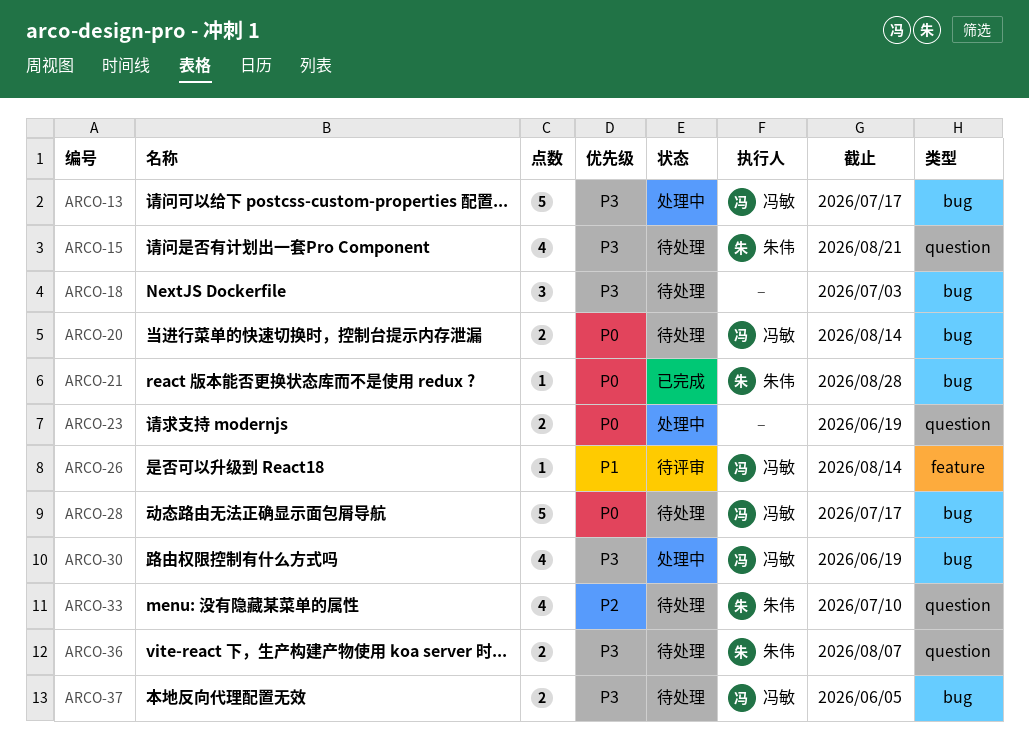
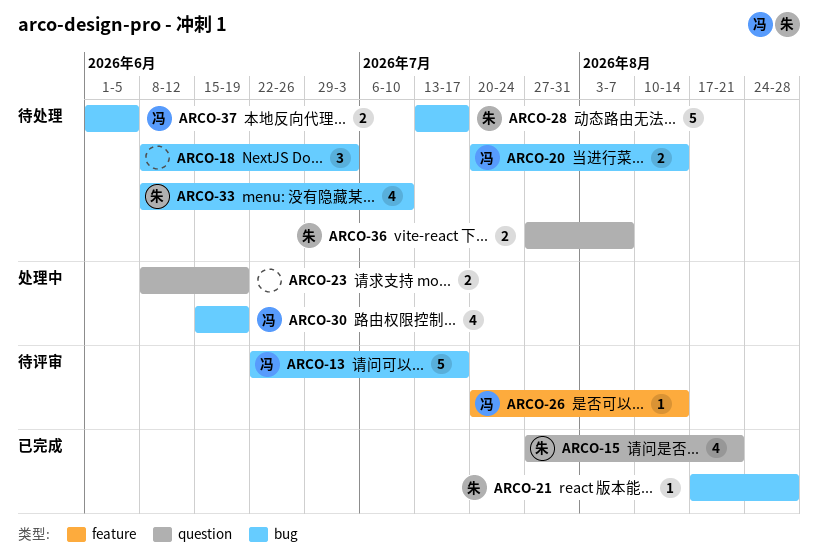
ARCO-13, status: 处理中 -> 待评审
ARCO-15, status: 待处理 -> 已完成
ARCO-28, owner: 冯敏 -> 朱伟
ARCO-33, label: question -> bug

